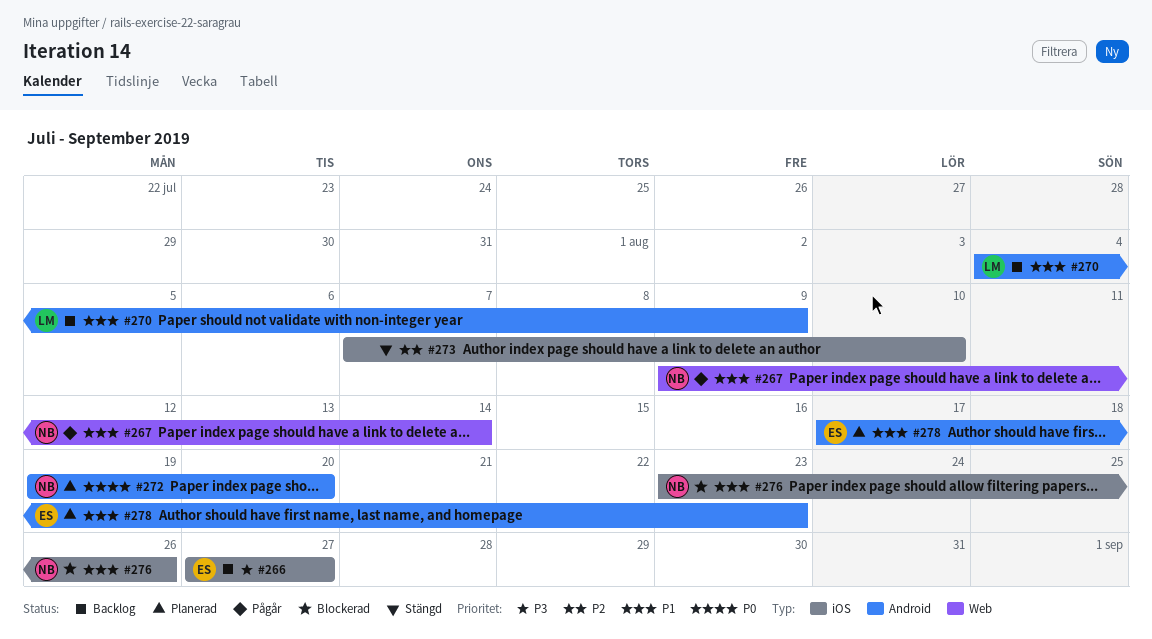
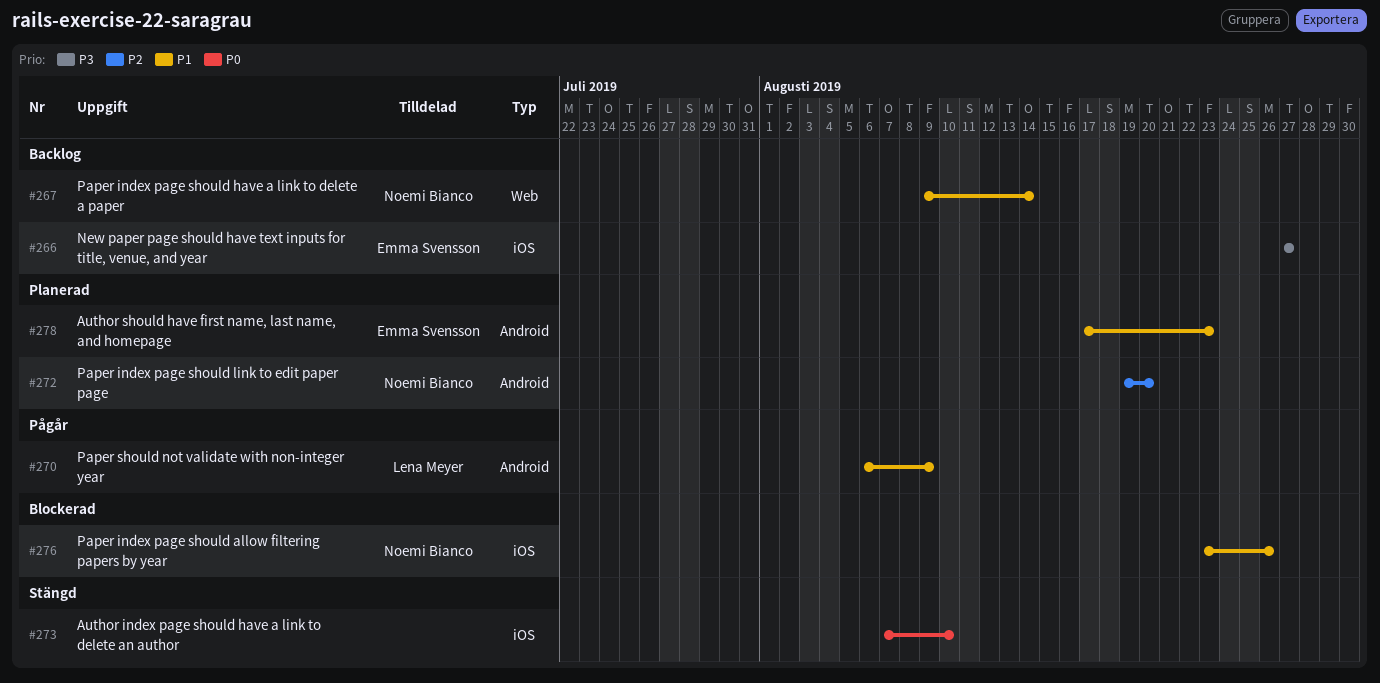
#267, status: Pågår -> Backlog
#270, status: Backlog -> Pågår
#270, start: Aug 4 -> Aug 6
#272, priority: P0 -> P2
#273, priority: P2 -> P0

